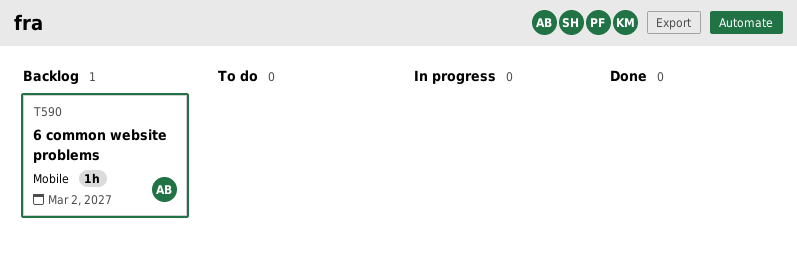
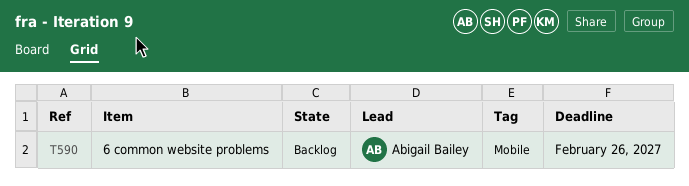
T590, due: Mar 2 -> Feb 26

